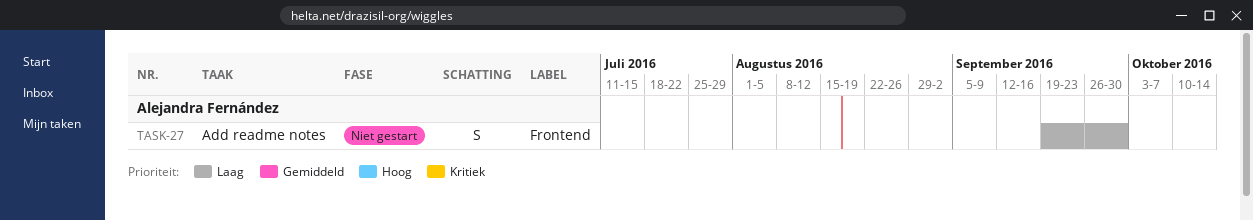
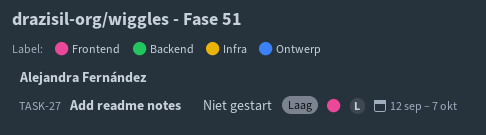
TASK-27, estimate: S -> L
TASK-27, start: Sep 19 -> Sep 12
TASK-27, due: Sep 30 -> Oct 7

